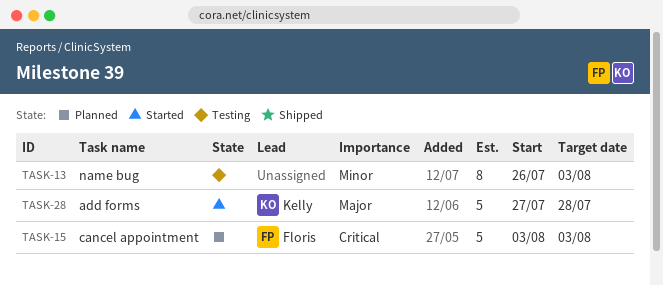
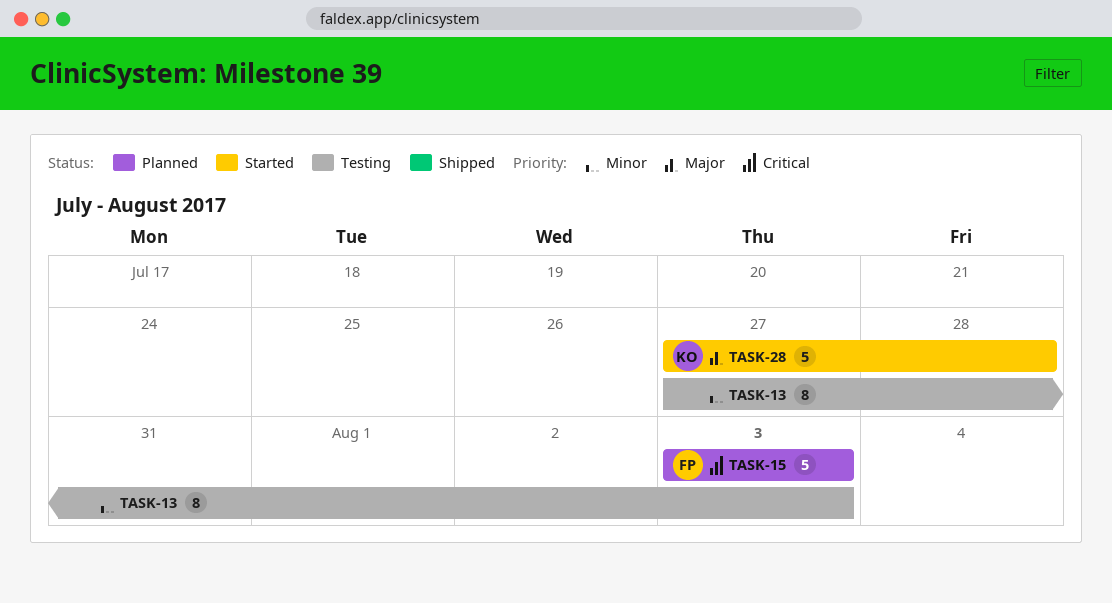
TASK-13, start: Jul 26 -> Jul 27

